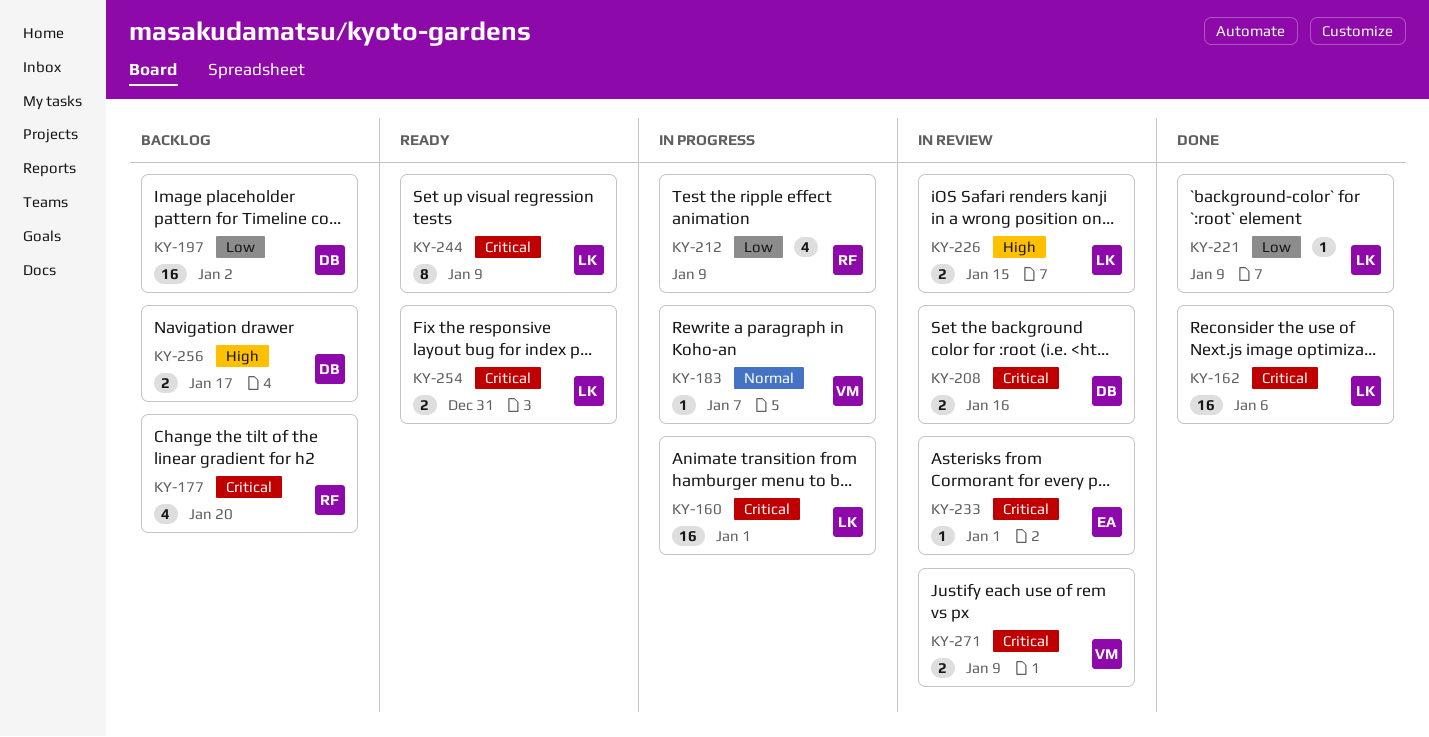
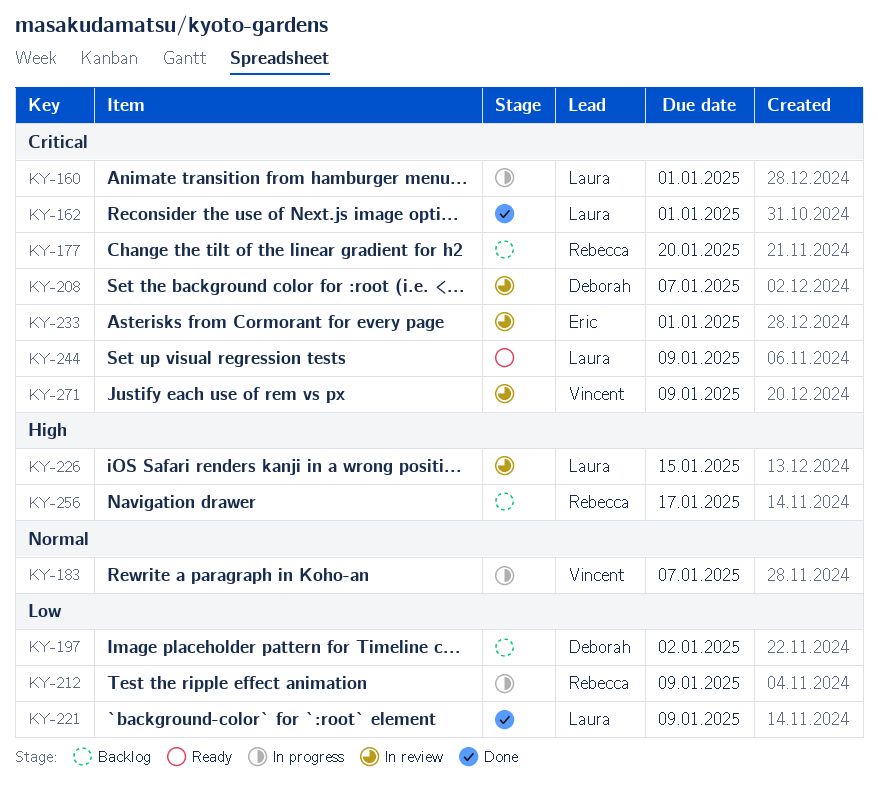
KY-162, due: Jan 6 -> Jan 1
KY-208, due: Jan 16 -> Jan 7
KY-254: present -> none
KY-256, owner: Deborah -> Rebecca

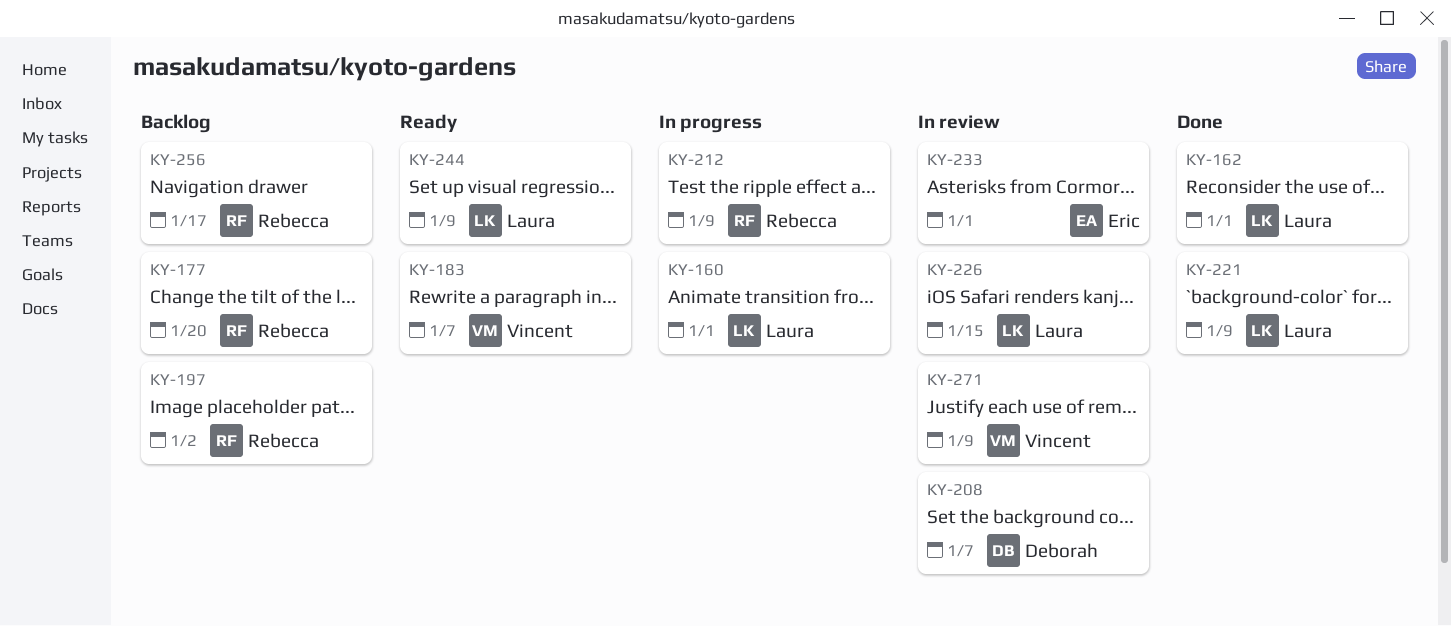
KY-183, status: In progress -> Ready
KY-197, owner: Deborah -> Rebecca

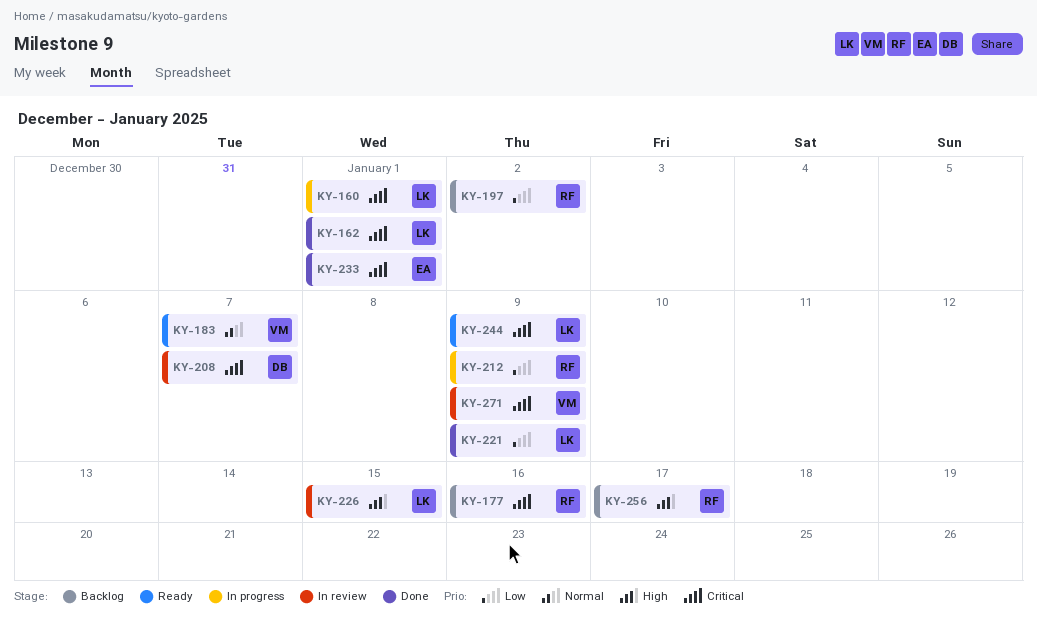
KY-177, due: Jan 20 -> Jan 16
KY-233, status: In review -> Done

